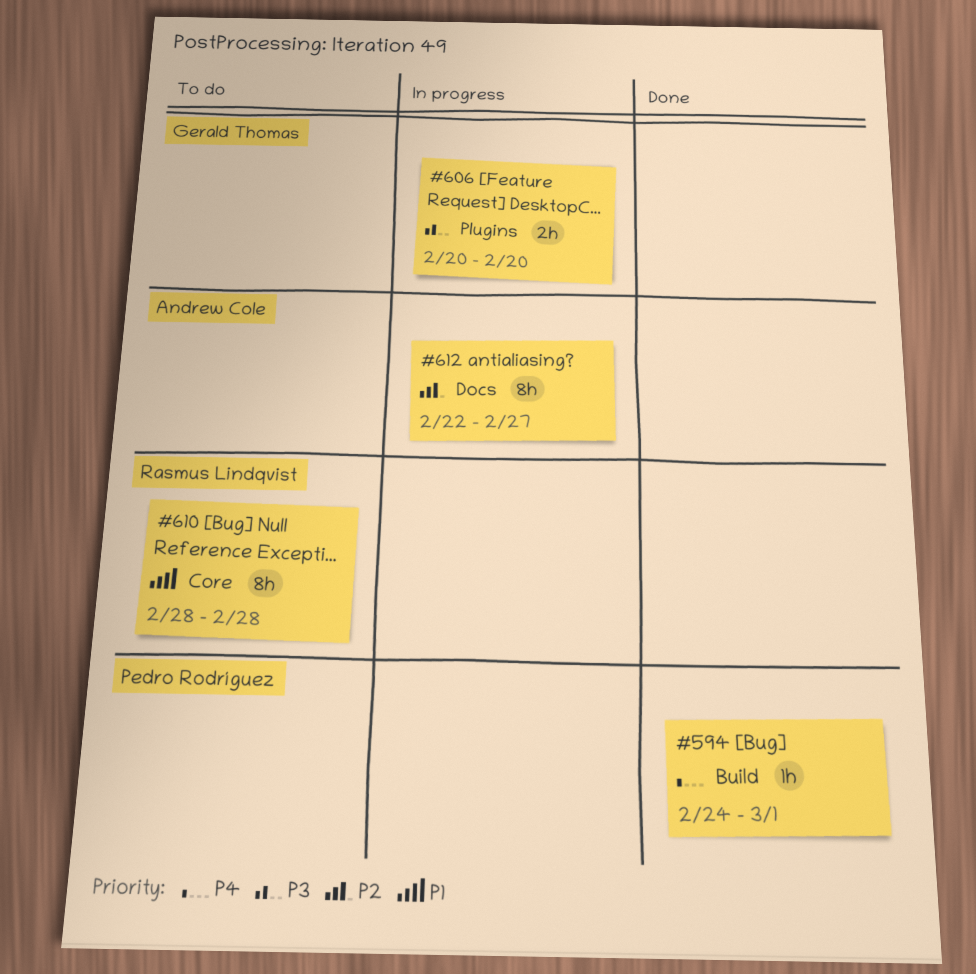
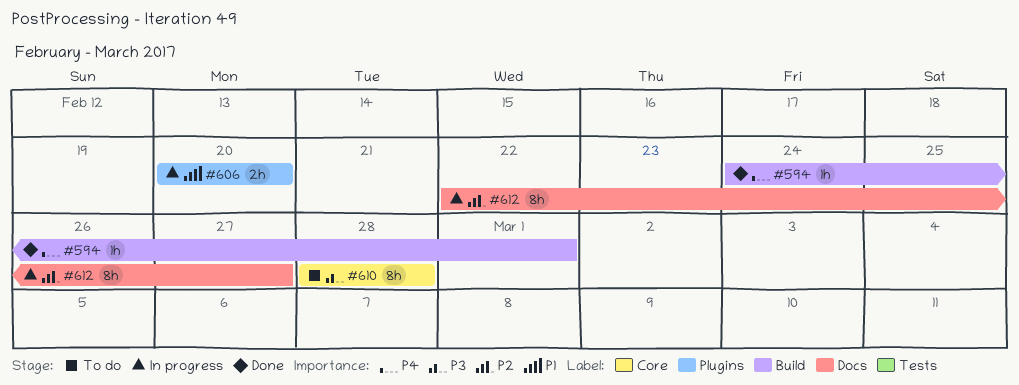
#606, priority: P3 -> P1
#610, priority: P1 -> P3

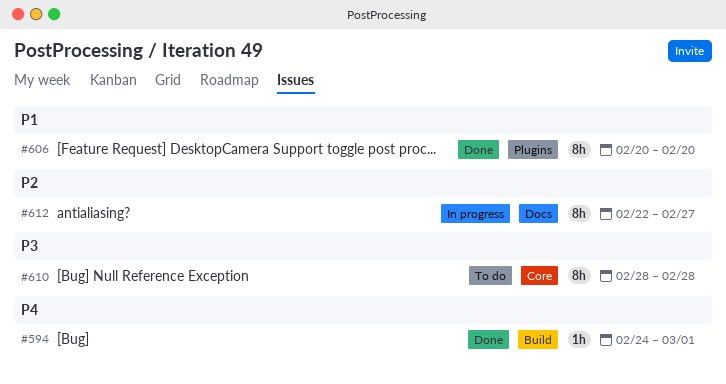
#606, status: In progress -> Done
#606, estimate: 2h -> 8h

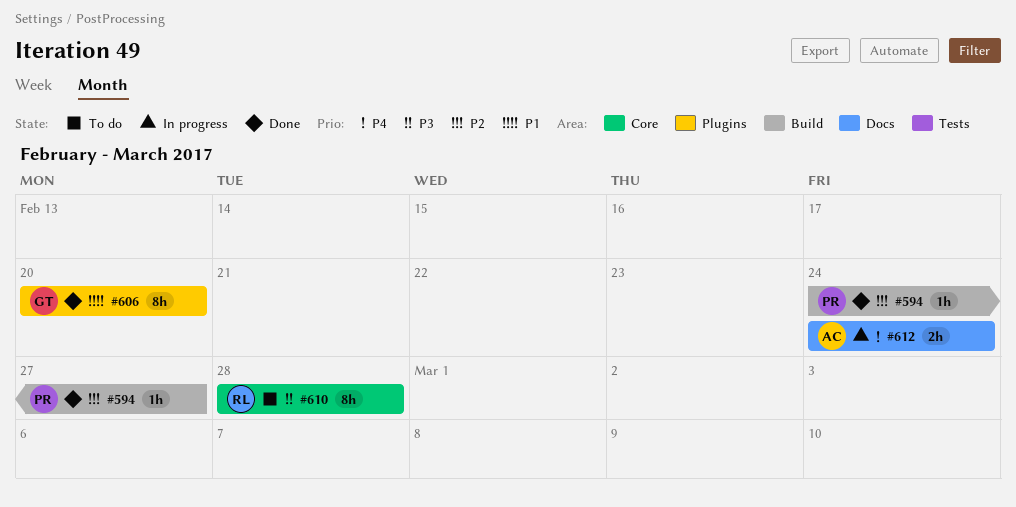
#594, priority: P4 -> P2
#594, due: Mar 1 -> Feb 27
#612, priority: P2 -> P4
#612, estimate: 8h -> 2h
#612, start: Feb 22 -> Feb 24
#612, due: Feb 27 -> Feb 24

